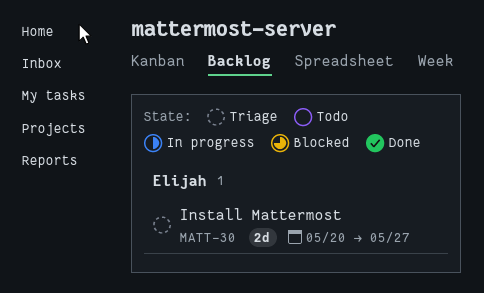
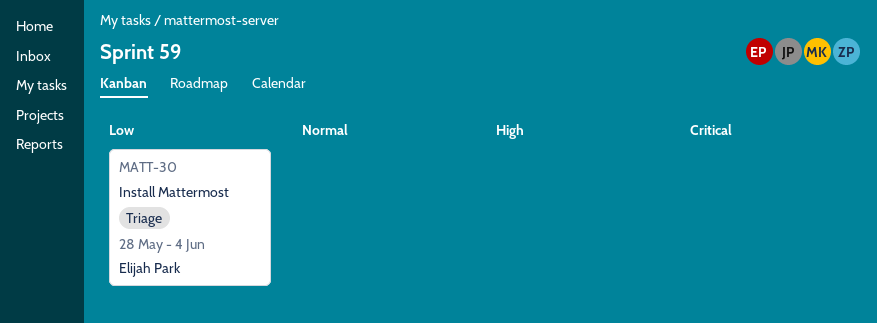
MATT-30, start: May 20 -> May 28
MATT-30, due: May 27 -> Jun 4

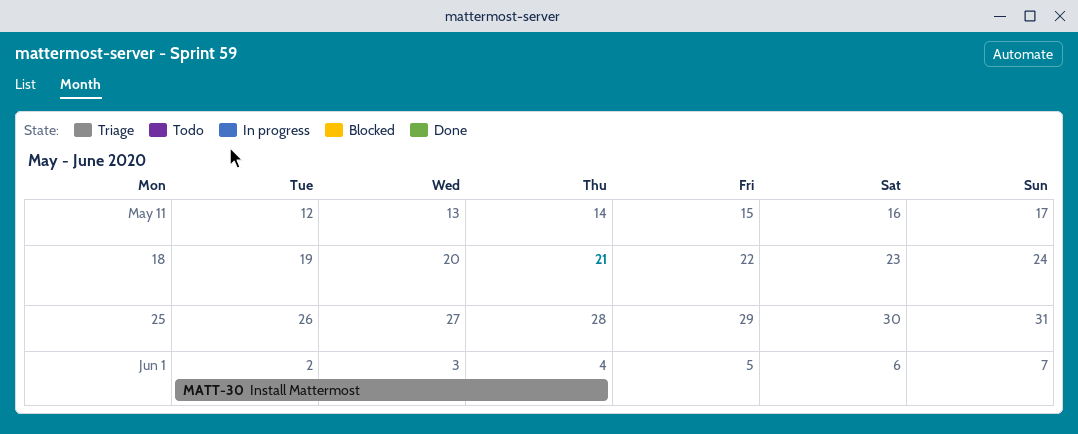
MATT-30, start: May 28 -> Jun 2

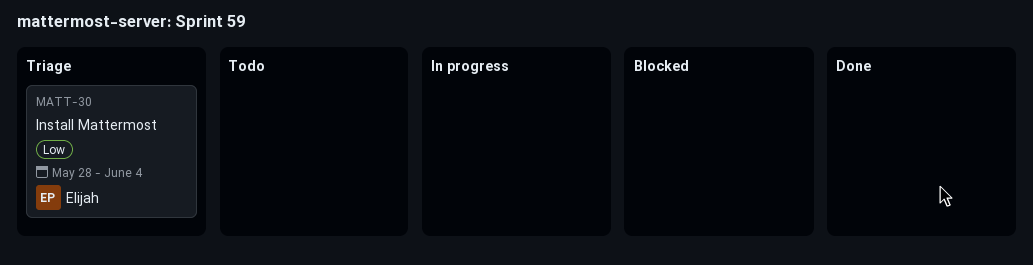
MATT-30, start: Jun 2 -> May 28

